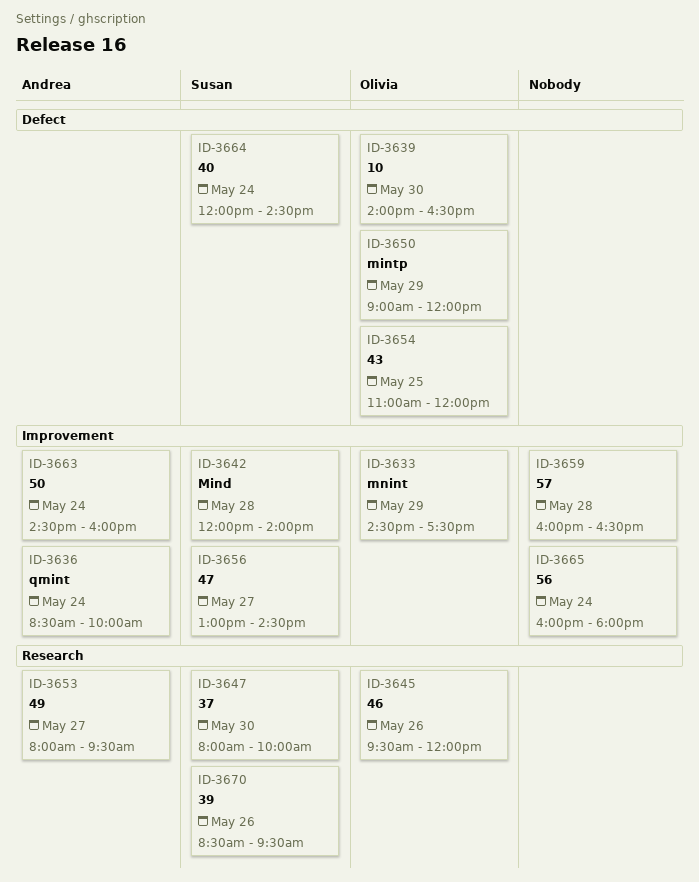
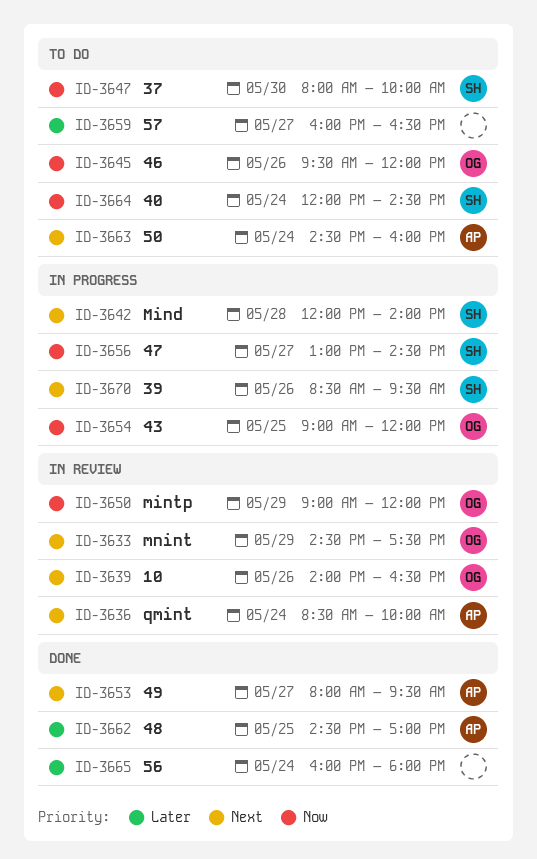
ID-3639, day: May 30 -> May 26
ID-3654, begins: 11:00 -> 09:00
ID-3659, day: May 28 -> May 27
ID-3662: none -> present

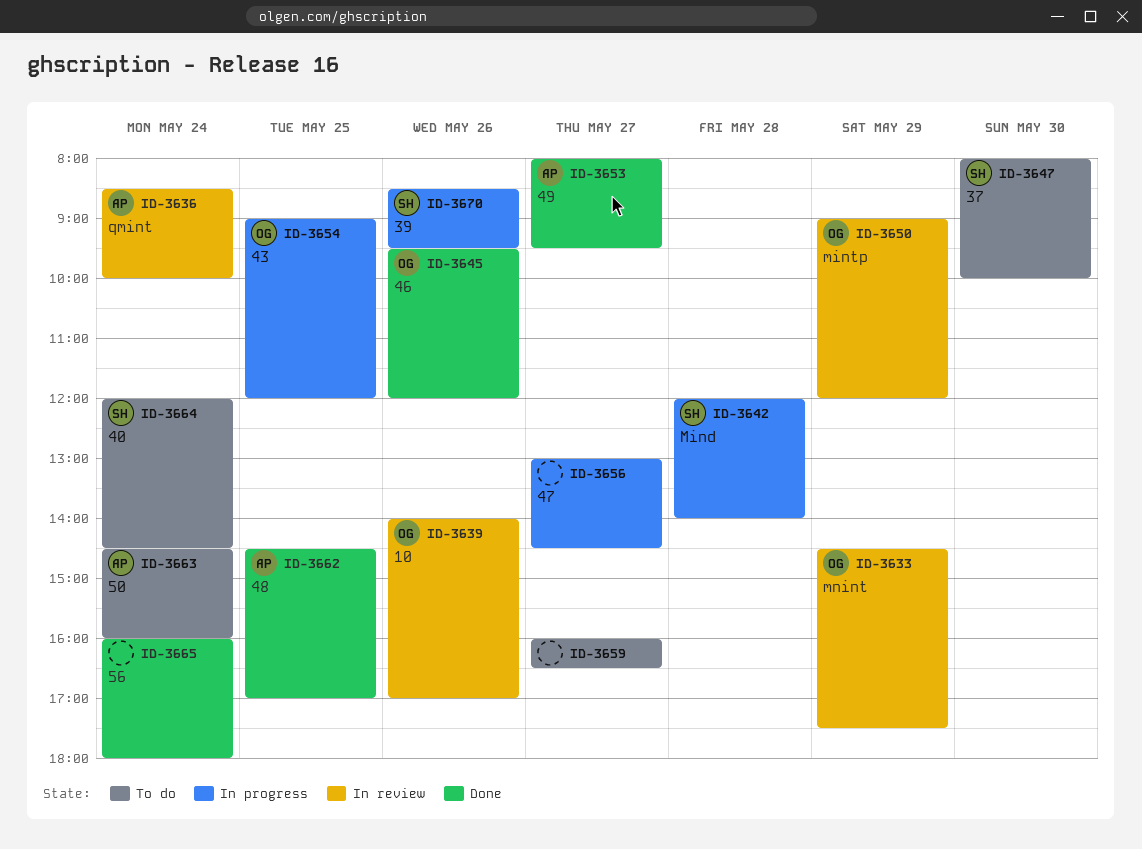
ID-3639, ends: 16:30 -> 17:00
ID-3645, status: To do -> Done
ID-3656, owner: SH -> none

